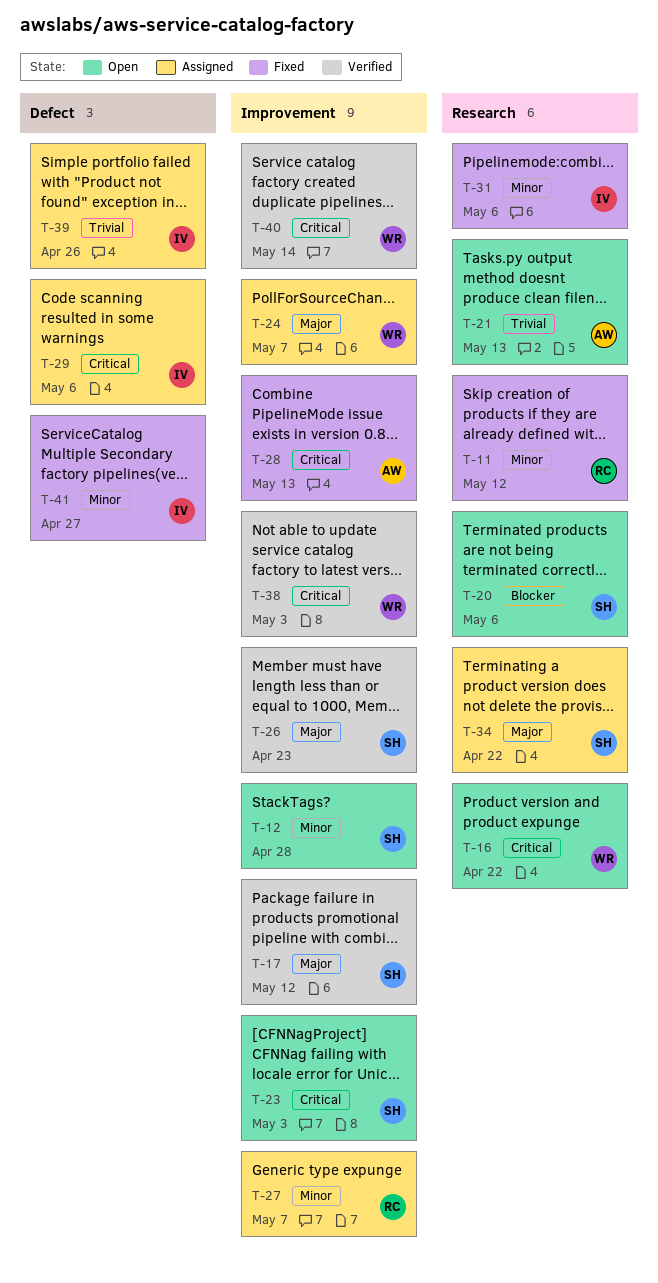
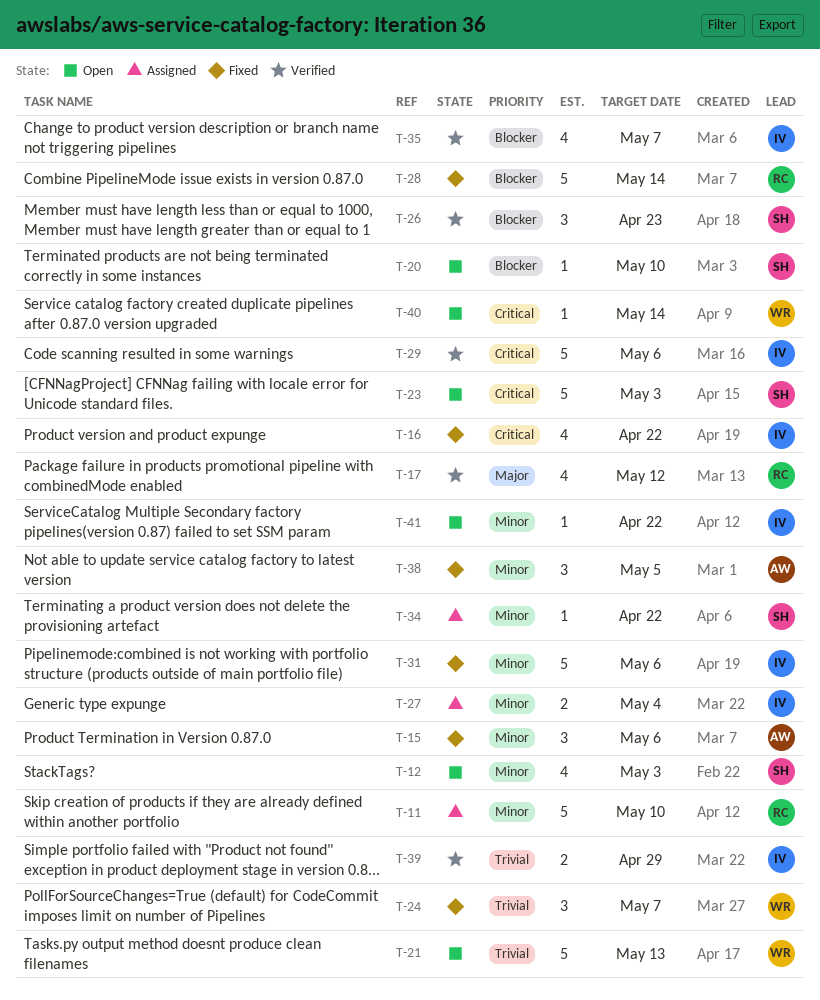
T-11, status: Fixed -> Assigned
T-11, due: May 12 -> May 10
T-12, due: Apr 28 -> May 3
T-15: none -> present
T-16, status: Open -> Fixed
T-16, owner: WR -> IV
T-17, owner: SH -> RC
T-20, due: May 6 -> May 10
T-21, owner: AW -> WR
T-24, status: Assigned -> Fixed
T-24, priority: Major -> Trivial
T-26, priority: Major -> Blocker
T-27, owner: RC -> IV
T-27, due: May 7 -> May 4
T-28, owner: AW -> RC
T-28, priority: Critical -> Blocker
T-28, due: May 13 -> May 14
T-29, status: Assigned -> Verified
T-34, priority: Major -> Minor
T-35: none -> present
T-38, status: Verified -> Fixed
T-38, owner: WR -> AW
T-38, priority: Critical -> Minor
T-38, due: May 3 -> May 5
T-39, status: Assigned -> Verified
T-39, due: Apr 26 -> Apr 29
T-40, status: Verified -> Open
T-41, status: Fixed -> Open
T-41, due: Apr 27 -> Apr 22

